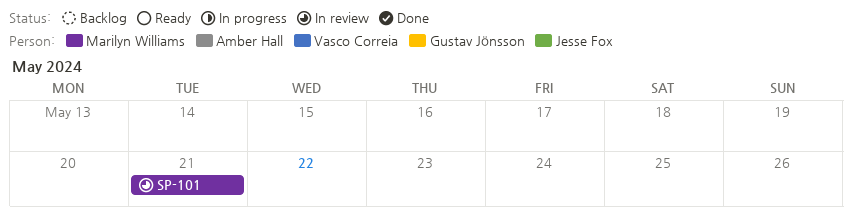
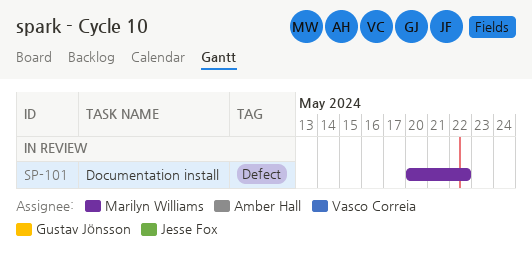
SP-101, start: May 21 -> May 20
SP-101, due: May 21 -> May 22

